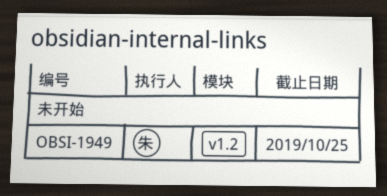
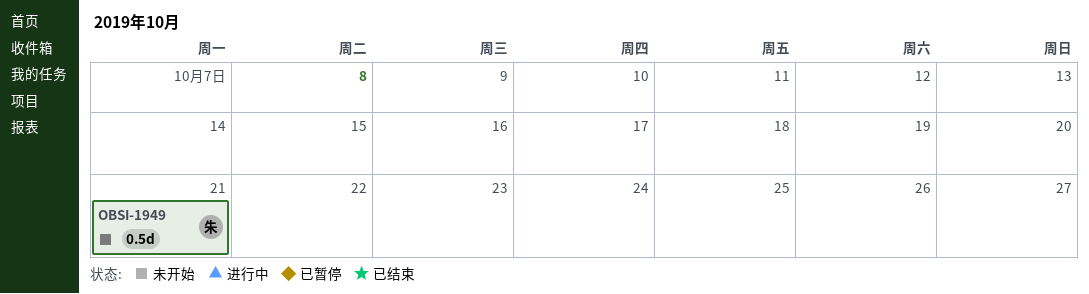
OBSI-1949, due: Oct 25 -> Oct 21

